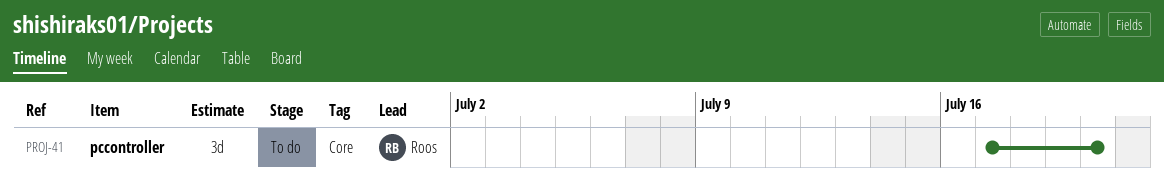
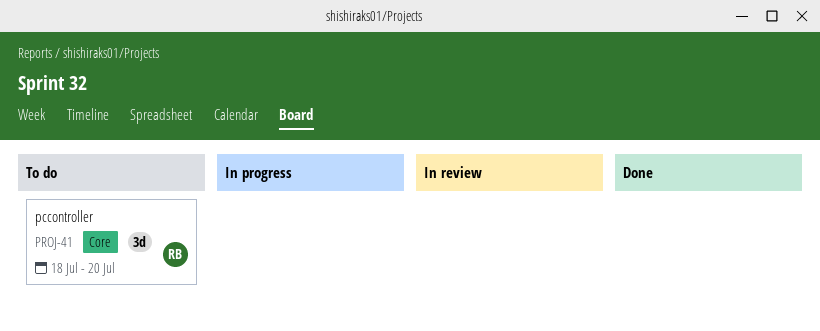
PROJ-41, start: Jul 17 -> Jul 18

